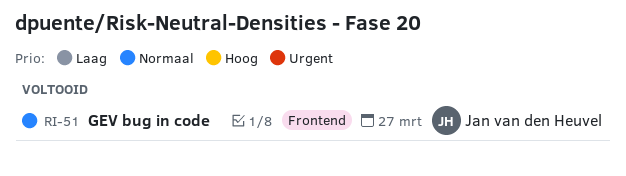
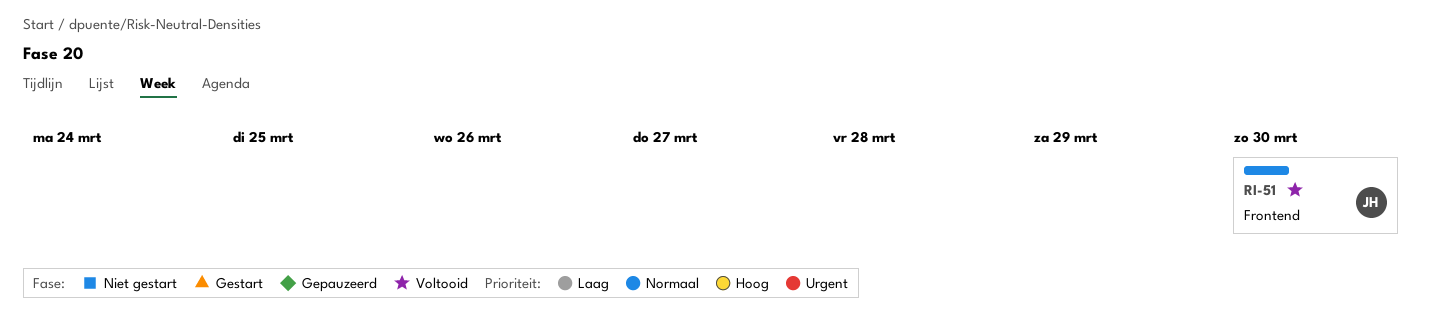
RI-51, due: Mar 27 -> Mar 30

